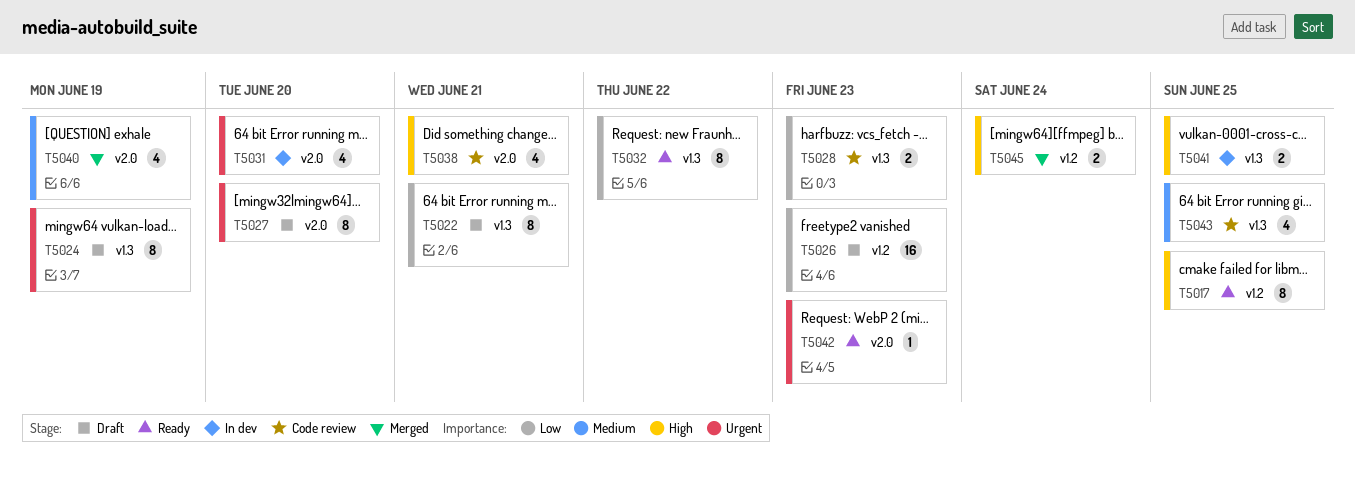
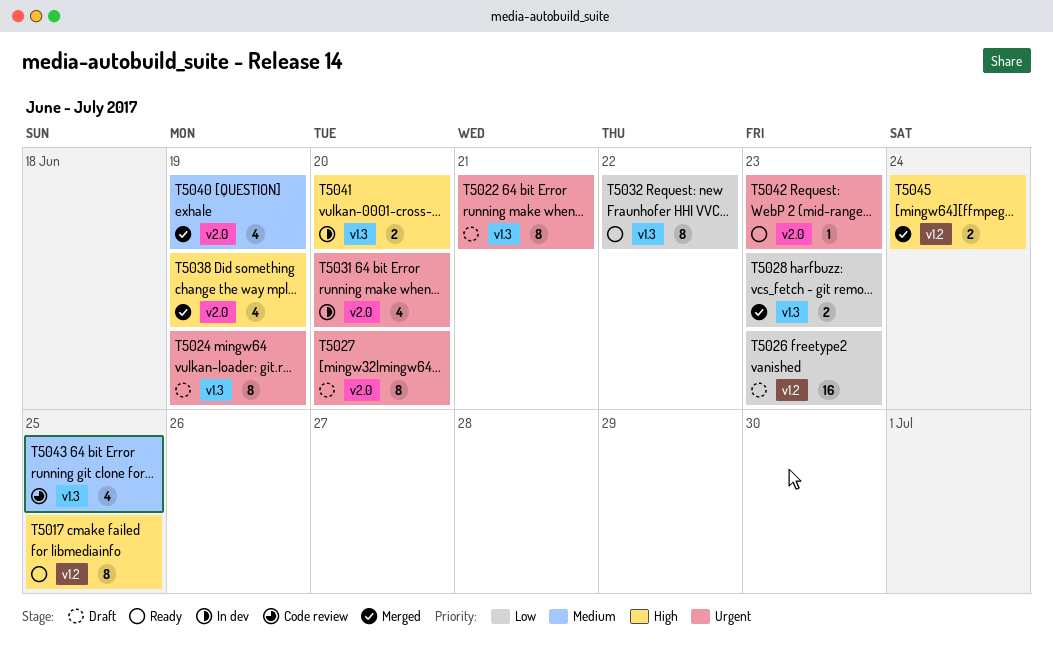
T5022, priority: Low -> Urgent
T5028, status: Code review -> Merged
T5038, status: Code review -> Merged
T5038, due: Jun 21 -> Jun 19
T5041, due: Jun 25 -> Jun 20

